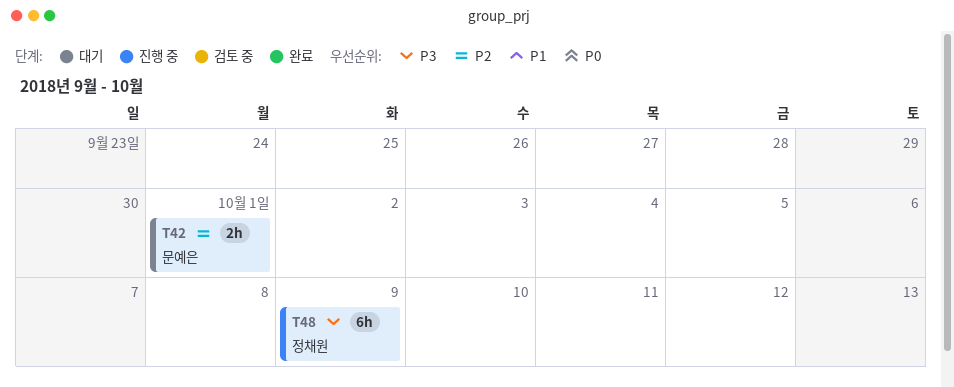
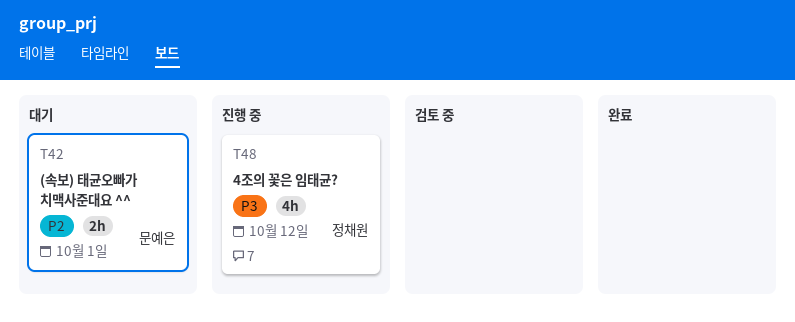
T48, estimate: 6h -> 4h
T48, due: Oct 9 -> Oct 12

